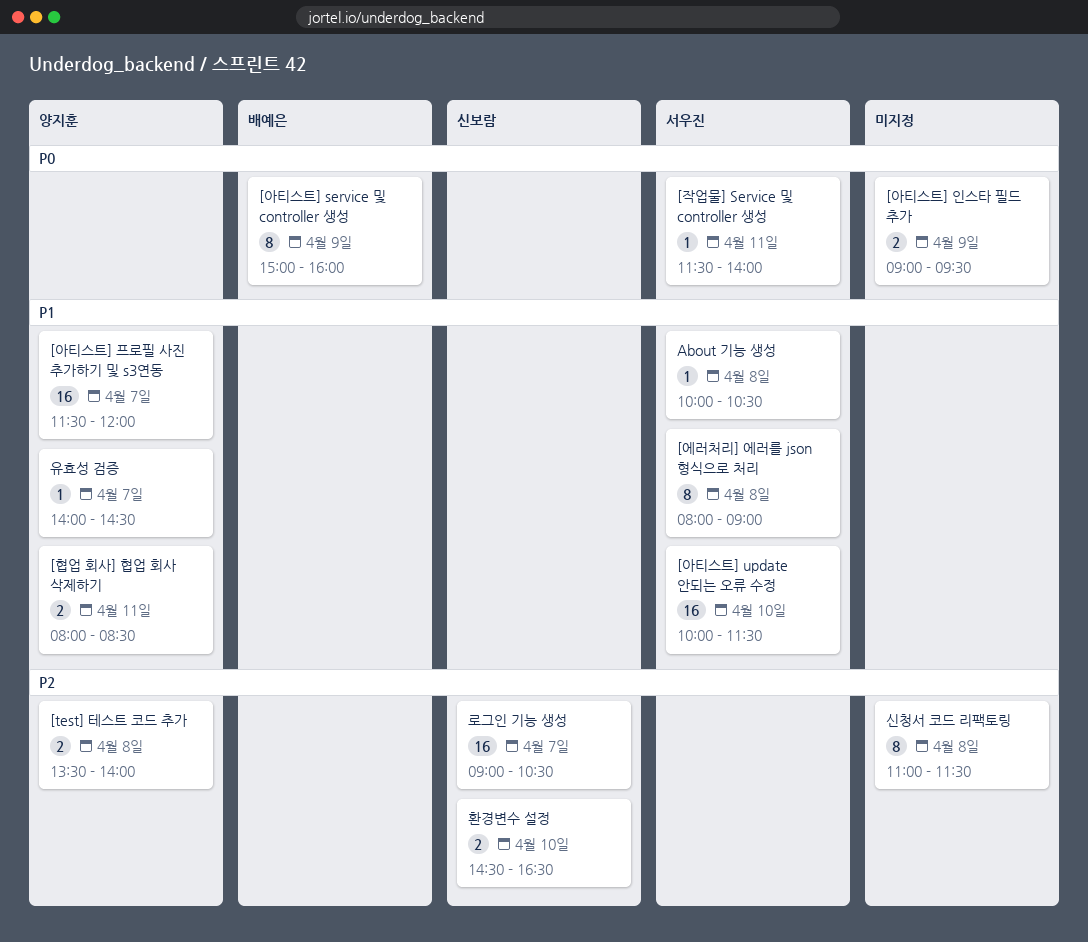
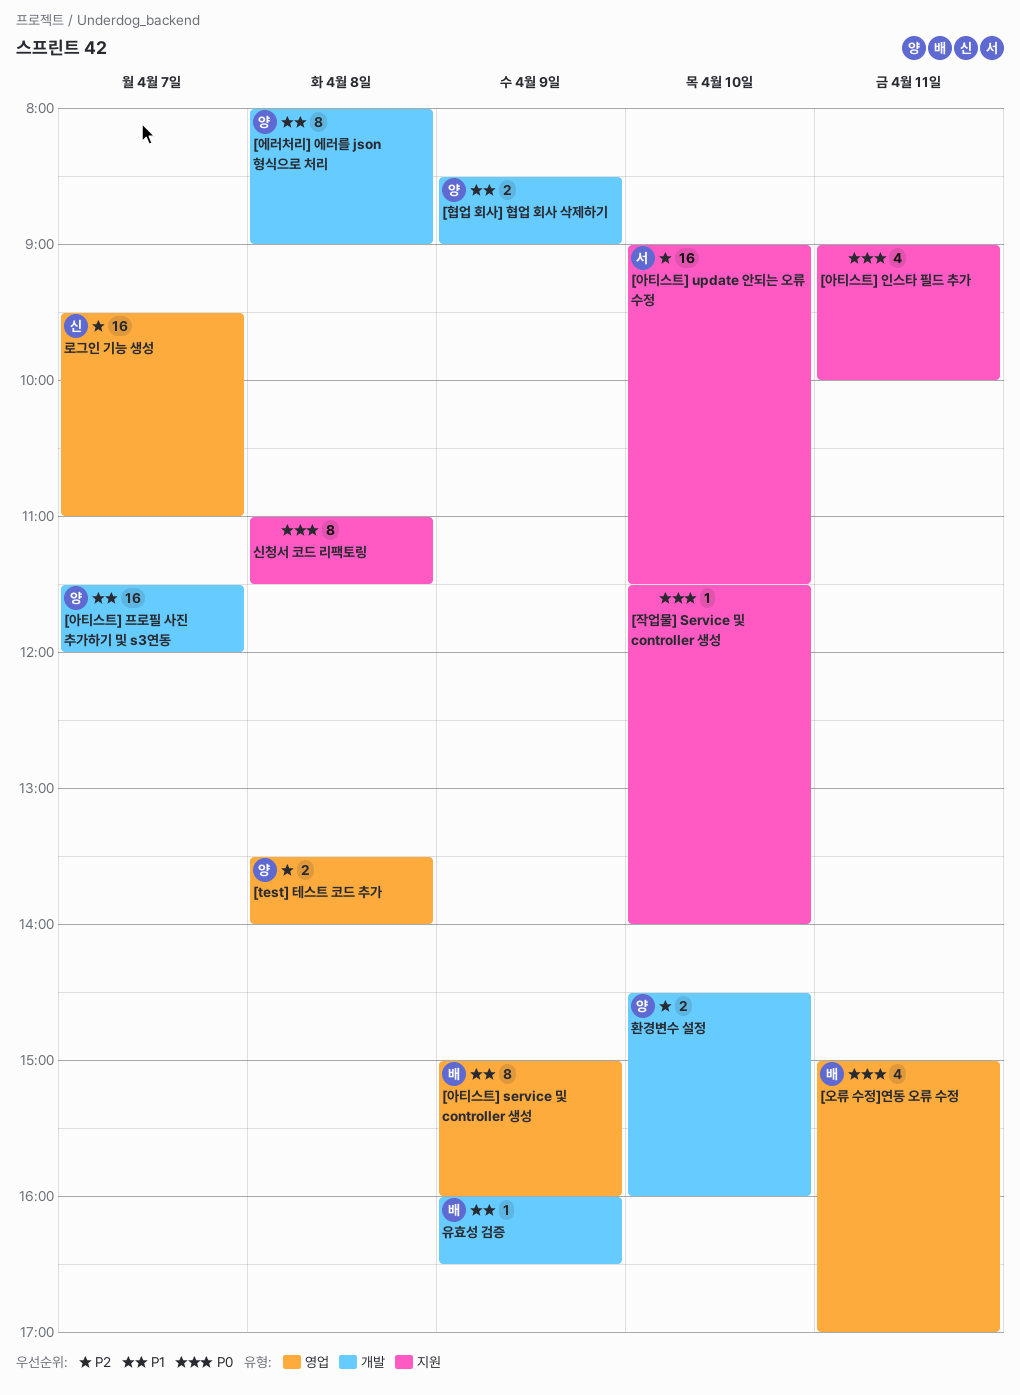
[아티스트] service 및 controller 생성, priority: P0 -> P1
[아티스트] update 안되는 오류 수정, priority: P1 -> P2
[아티스트] update 안되는 오류 수정, begins: 10:00 -> 09:00
[아티스트] 인스타 필드 추가, estimate: 2 -> 4
[아티스트] 인스타 필드 추가, day: Apr 9 -> Apr 11
[아티스트] 인스타 필드 추가, ends: 09:30 -> 10:00
[에러처리] 에러를 json 형식으로 처리, owner: 서우진 -> 양지훈
[오류 수정]연동 오류 수정: none -> present
[작업물] Service 및 controller 생성, owner: 서우진 -> none
[작업물] Service 및 controller 생성, day: Apr 11 -> Apr 10
[협업 회사] 협업 회사 삭제하기, day: Apr 11 -> Apr 9
[협업 회사] 협업 회사 삭제하기, begins: 08:00 -> 08:30
[협업 회사] 협업 회사 삭제하기, ends: 08:30 -> 09:00
About 기능 생성: present -> none
로그인 기능 생성, begins: 09:00 -> 09:30
로그인 기능 생성, ends: 10:30 -> 11:00
신청서 코드 리팩토링, priority: P2 -> P0
유효성 검증, owner: 양지훈 -> 배예은
유효성 검증, day: Apr 7 -> Apr 9
유효성 검증, begins: 14:00 -> 16:00
유효성 검증, ends: 14:30 -> 16:30
환경변수 설정, owner: 신보람 -> 양지훈
환경변수 설정, ends: 16:30 -> 16:00

